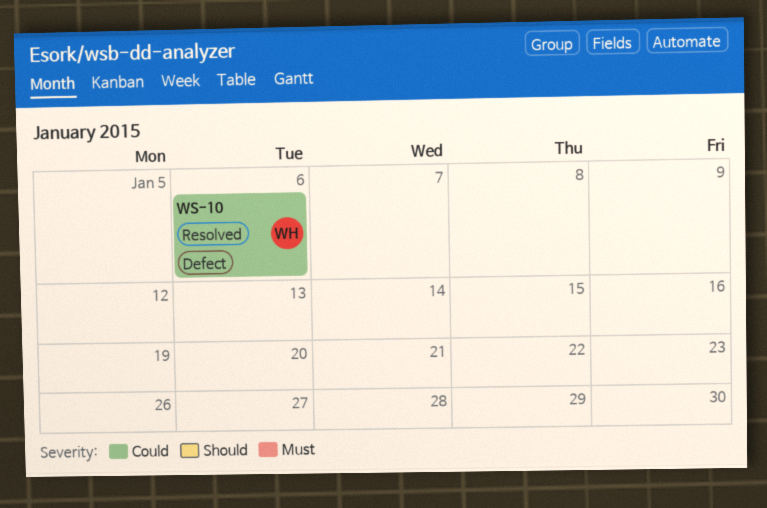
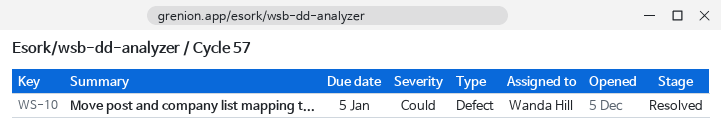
WS-10, due: Jan 6 -> Jan 5

